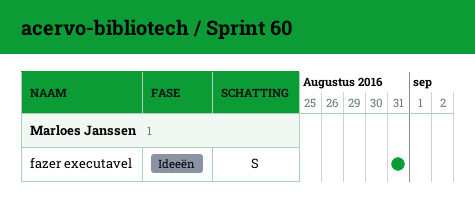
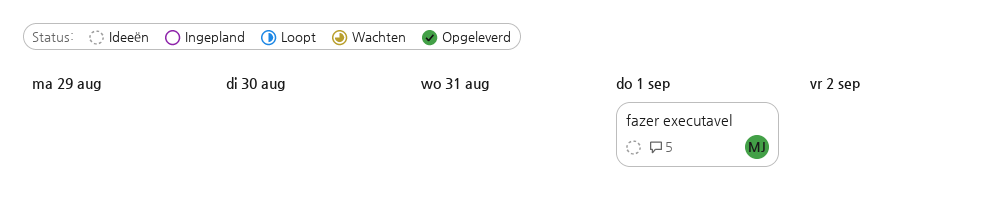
fazer executavel, due: Aug 31 -> Sep 1

